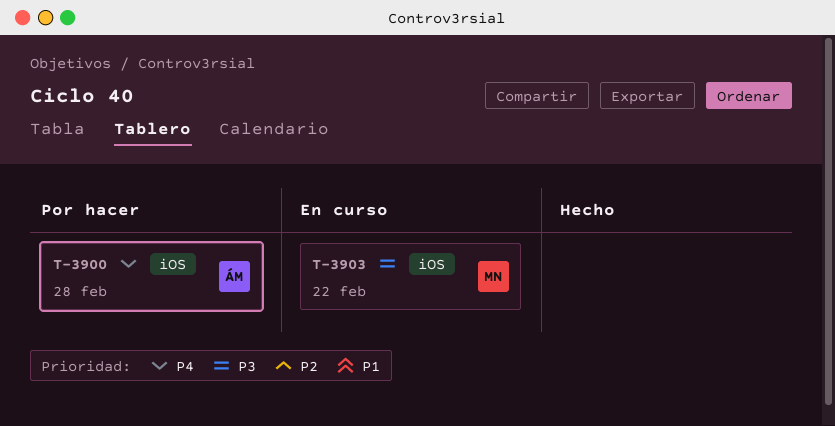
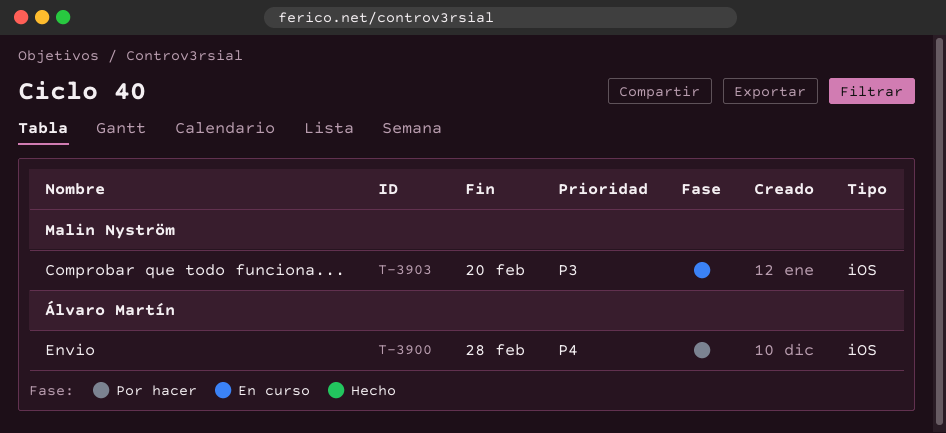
T-3903, due: Feb 22 -> Feb 20

